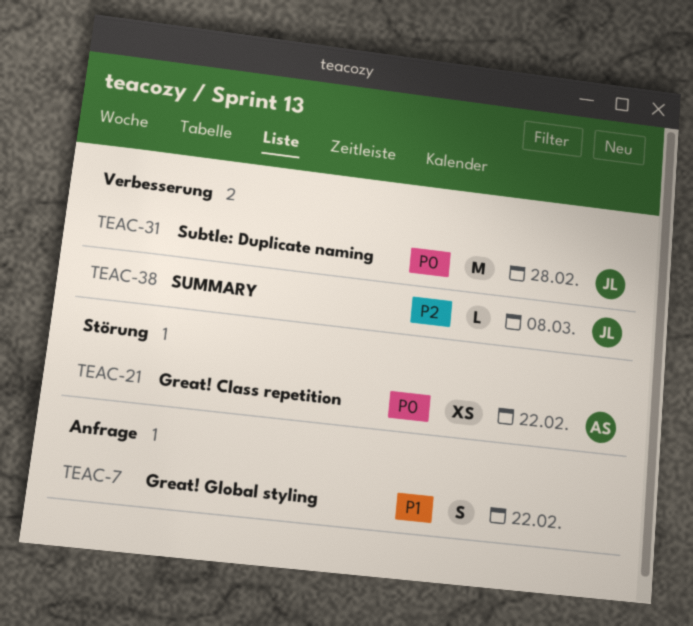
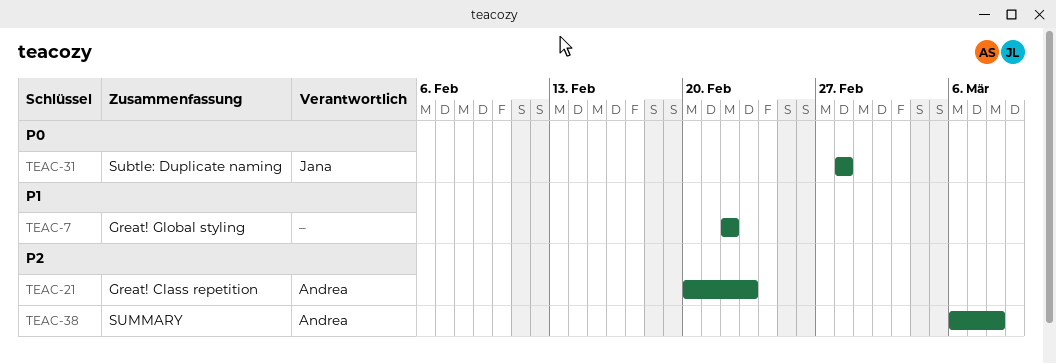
TEAC-21, priority: P0 -> P2
TEAC-21, due: Feb 22 -> Feb 23
TEAC-38, owner: Jana -> Andrea

